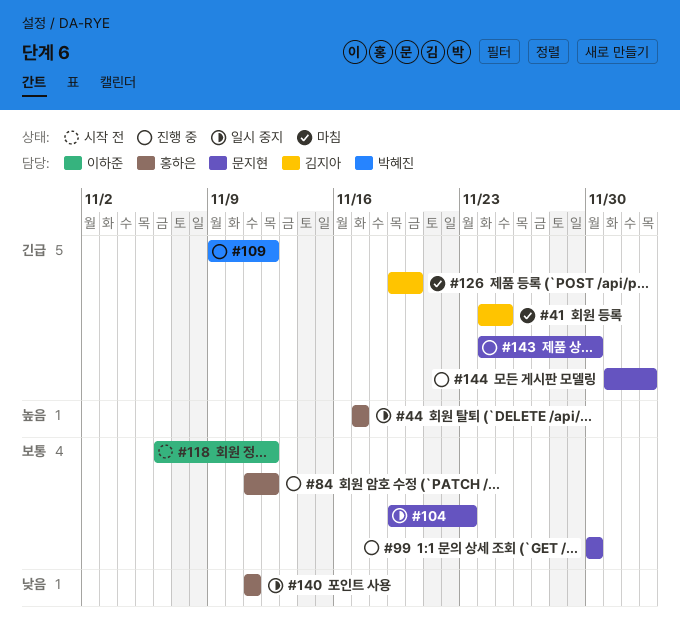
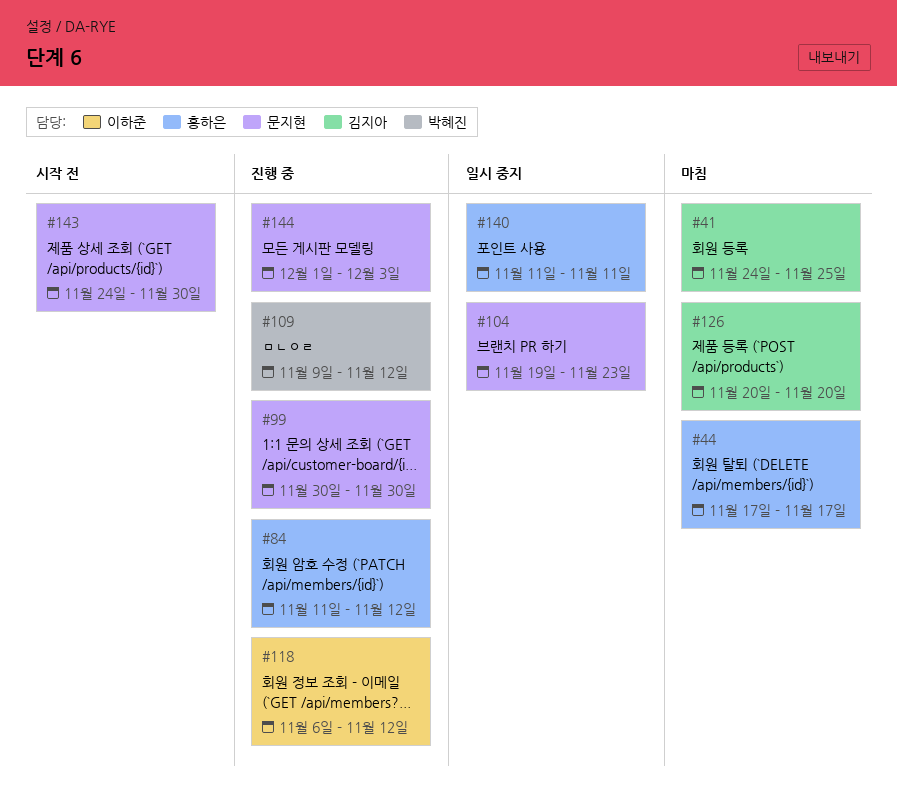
#44, status: 일시 중지 -> 마침
#118, status: 시작 전 -> 진행 중
#126, start: Nov 19 -> Nov 20
#143, status: 진행 중 -> 시작 전

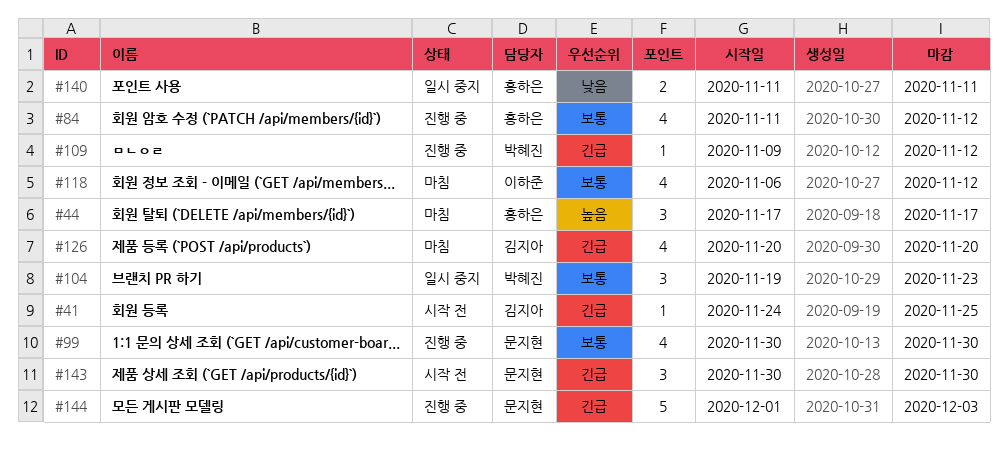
#41, status: 마침 -> 시작 전
#104, owner: 문지현 -> 박혜진
#118, status: 진행 중 -> 마침
#143, start: Nov 24 -> Nov 30

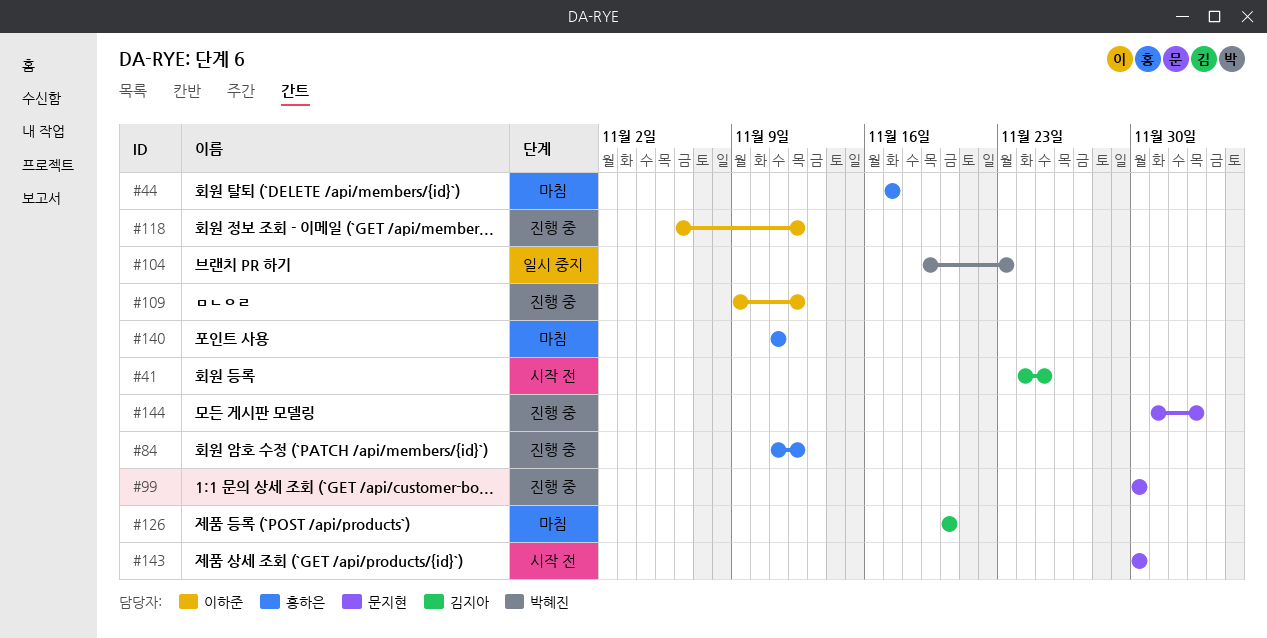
#109, owner: 박혜진 -> 이하준
#118, status: 마침 -> 진행 중
#140, status: 일시 중지 -> 마침

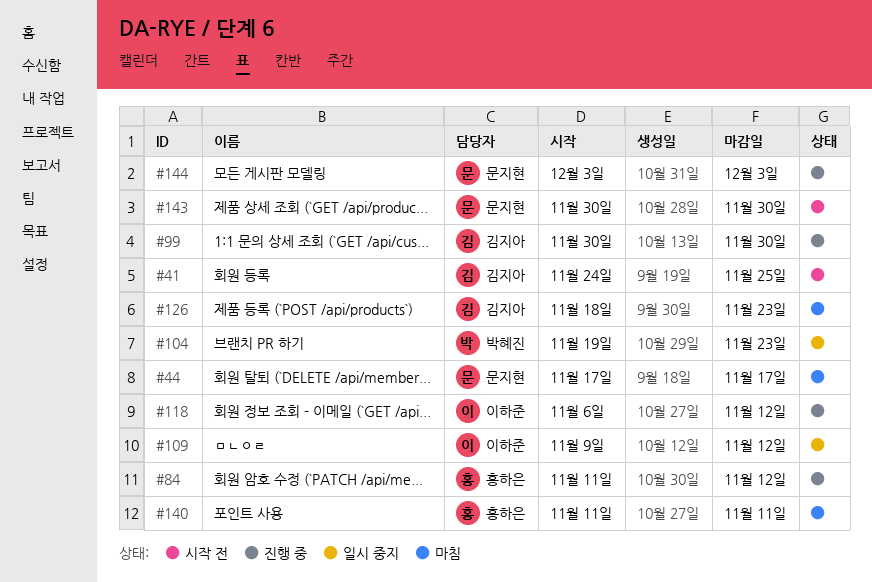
#44, owner: 홍하은 -> 문지현
#99, owner: 문지현 -> 김지아
#109, status: 진행 중 -> 일시 중지
#126, start: Nov 20 -> Nov 18
#126, due: Nov 20 -> Nov 23
#144, start: Dec 1 -> Dec 3

